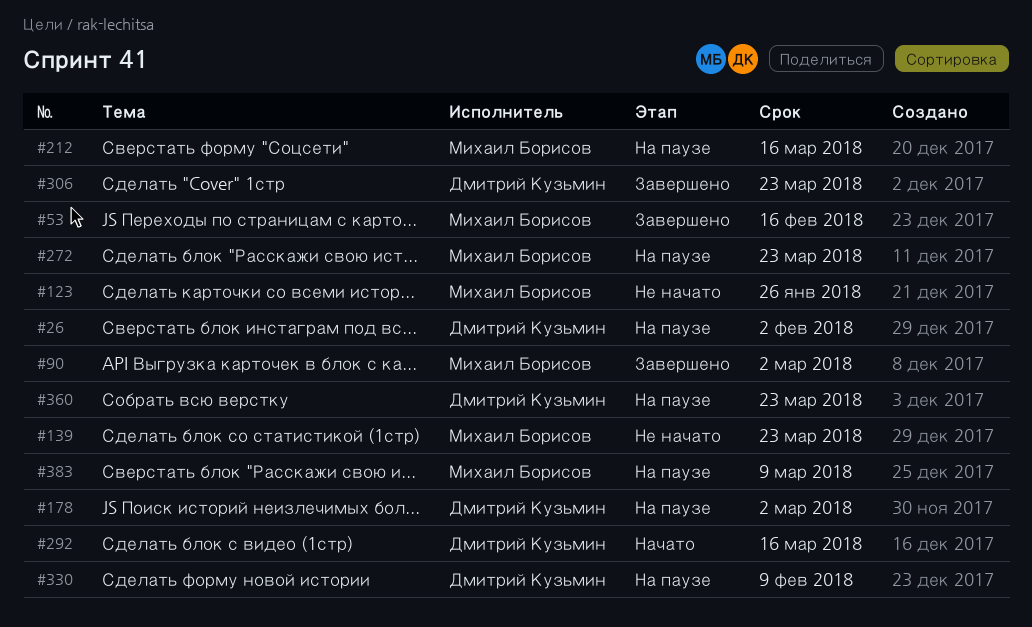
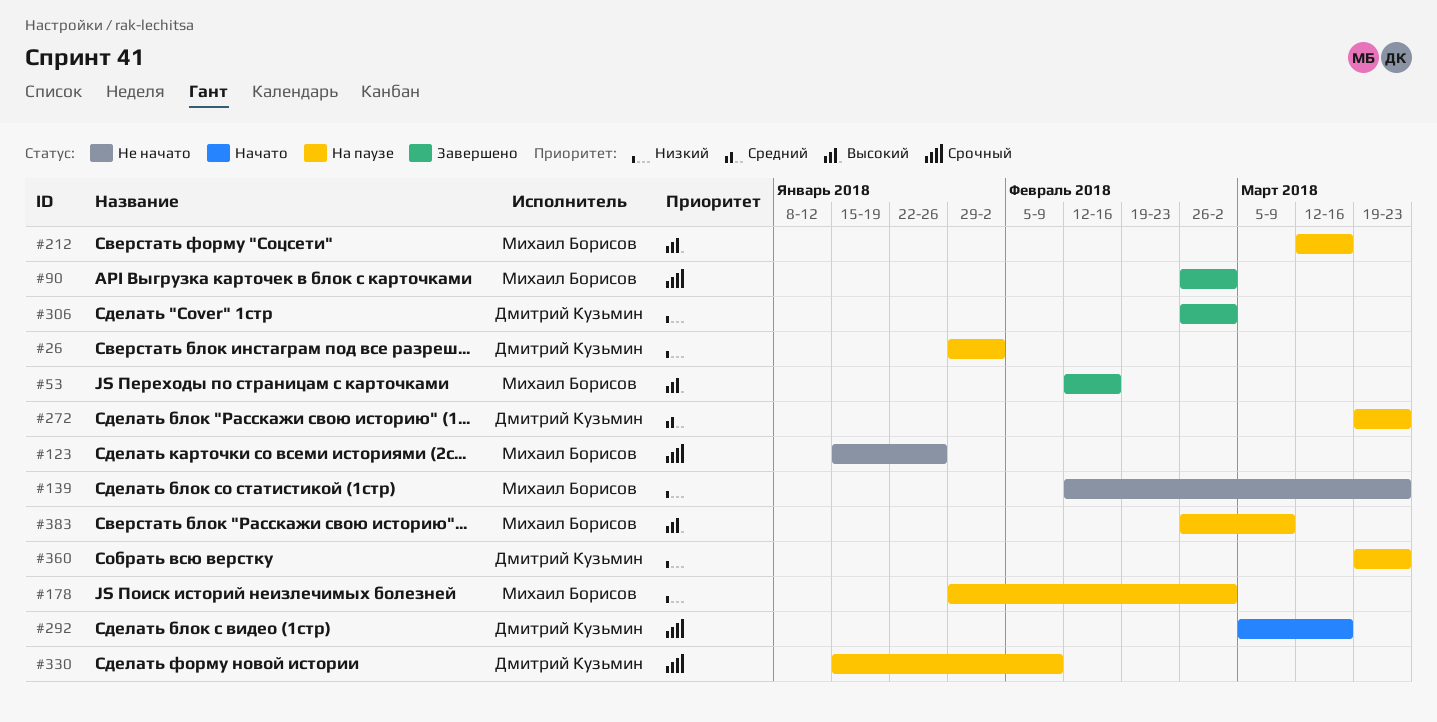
#178, owner: Дмитрий Кузьмин -> Михаил Борисов
#272, owner: Михаил Борисов -> Дмитрий Кузьмин
#306, due: Mar 23 -> Mar 2

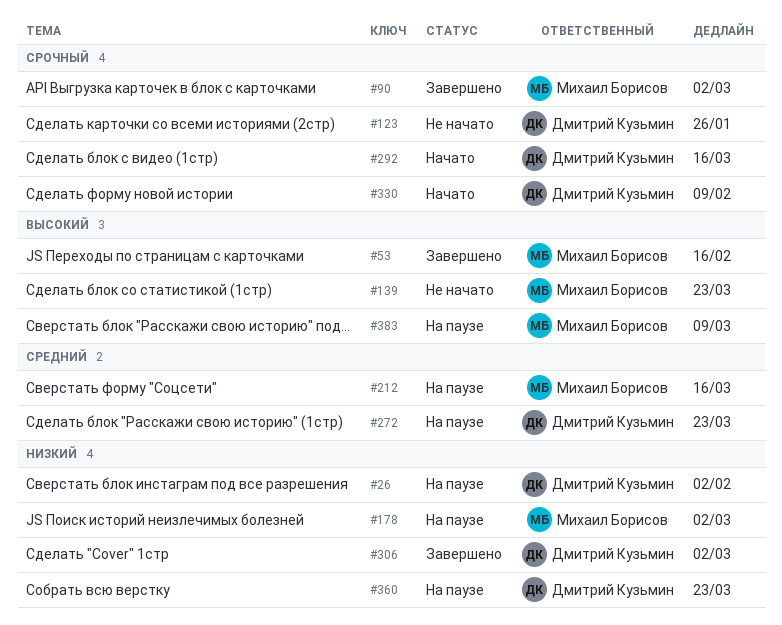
#123, owner: Михаил Борисов -> Дмитрий Кузьмин
#139, priority: Низкий -> Высокий
#212, priority: Высокий -> Средний
#330, status: На паузе -> Начато

